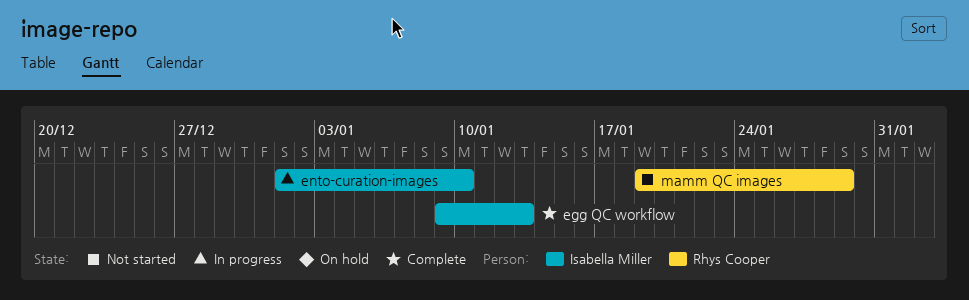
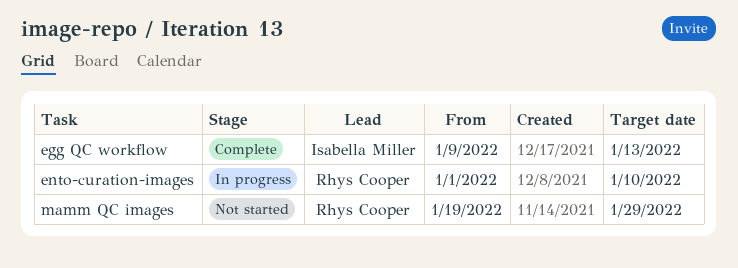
ento-curation-images, owner: Isabella Miller -> Rhys Cooper

